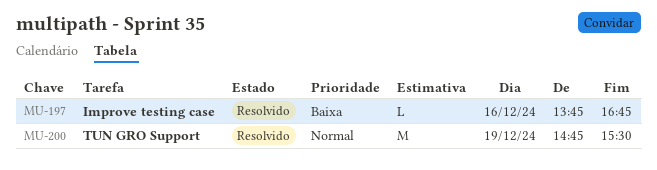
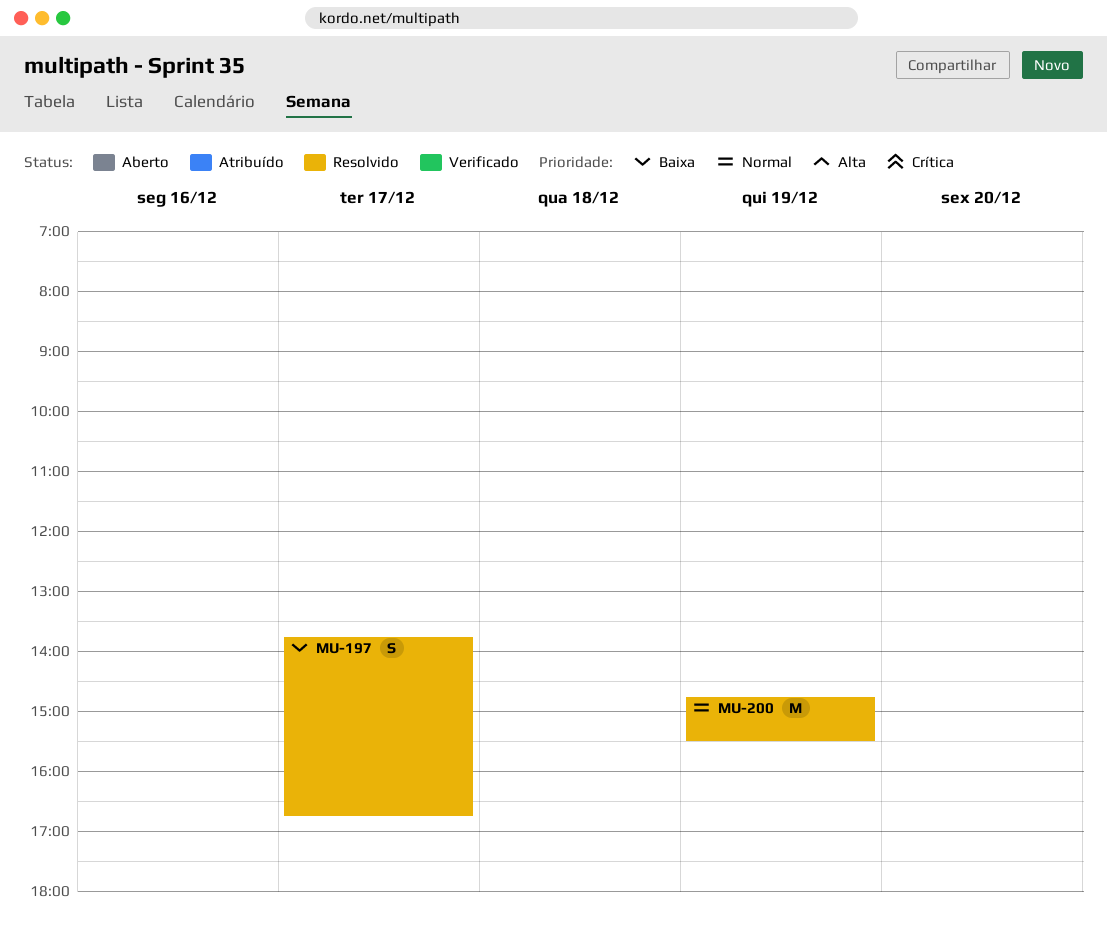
MU-197, estimate: L -> S
MU-197, day: Dec 16 -> Dec 17

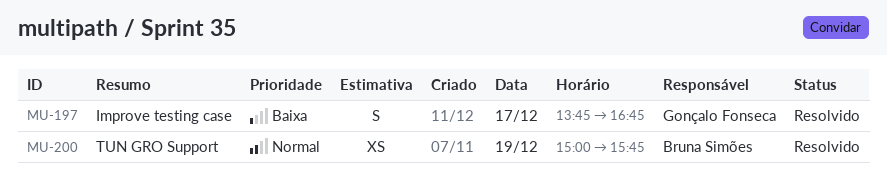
MU-200, estimate: M -> XS
MU-200, begins: 14:45 -> 15:00
MU-200, ends: 15:30 -> 15:45

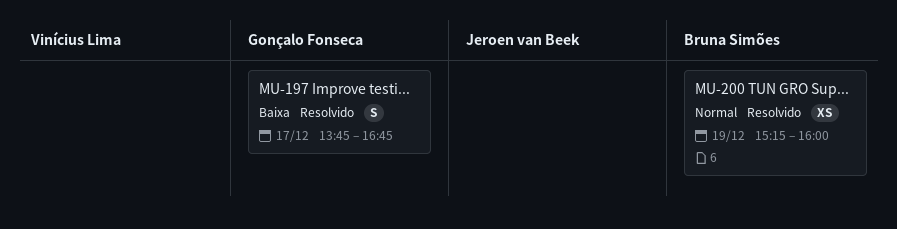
MU-200, begins: 15:00 -> 15:15
MU-200, ends: 15:45 -> 16:00

